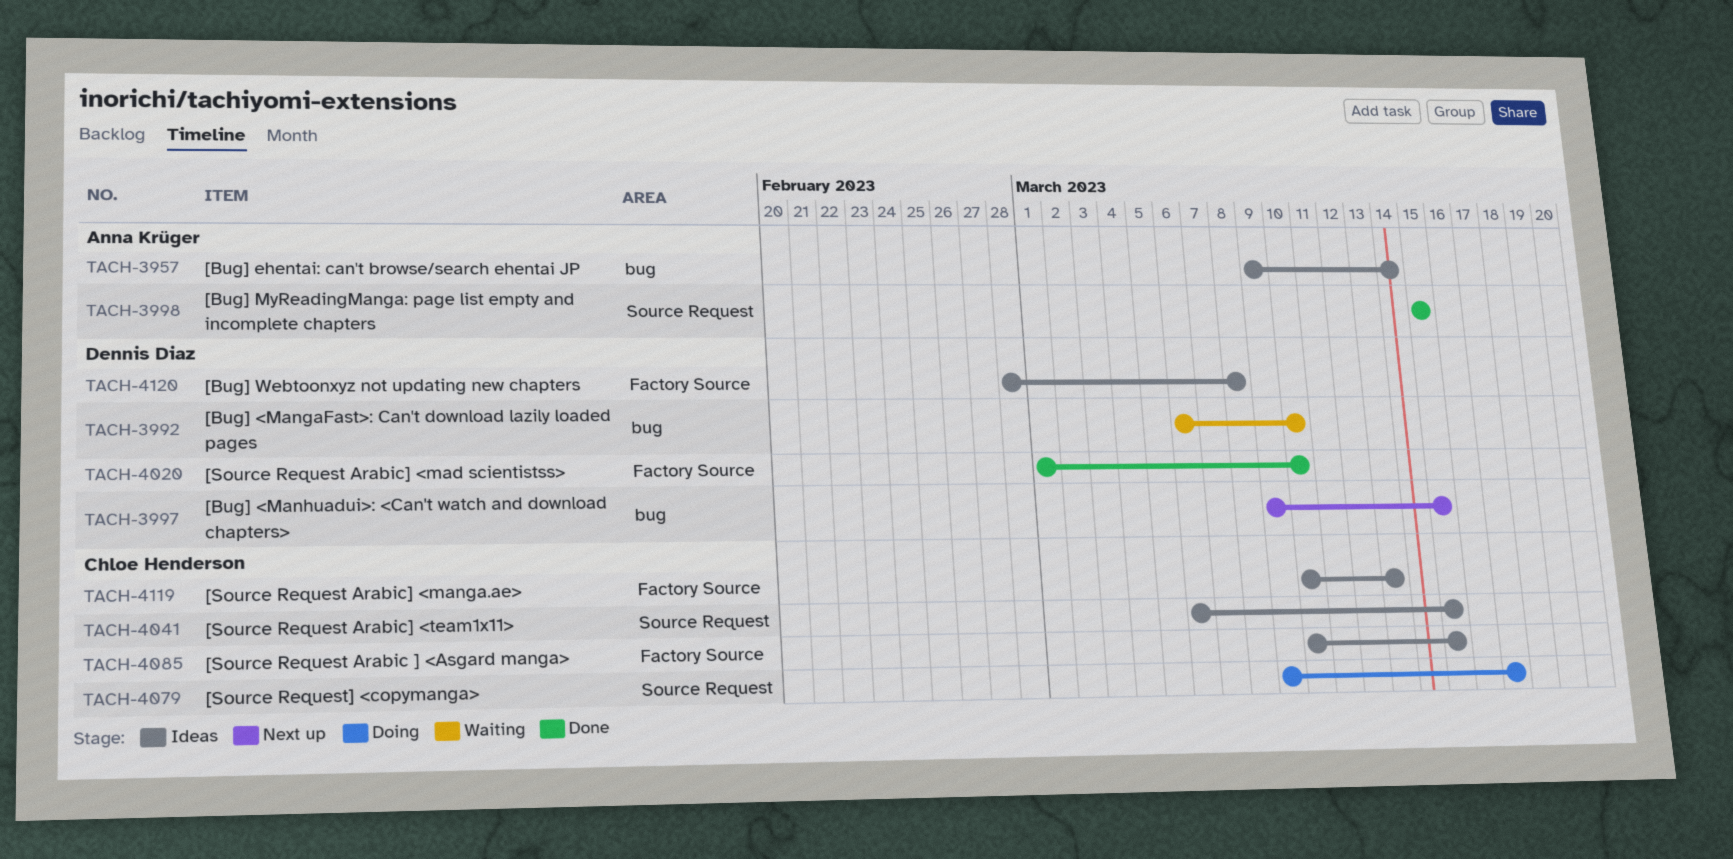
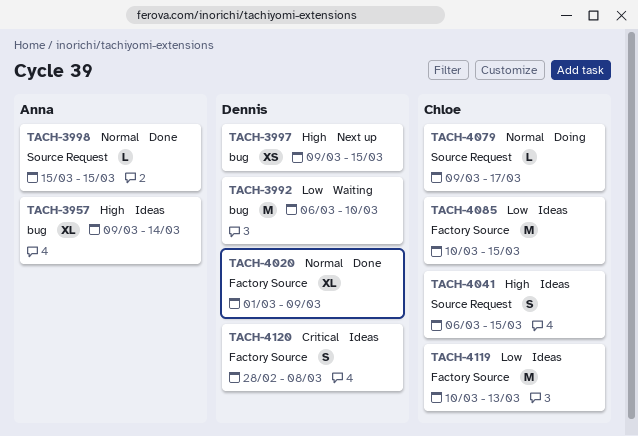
TACH-4020, due: Mar 10 -> Mar 9

